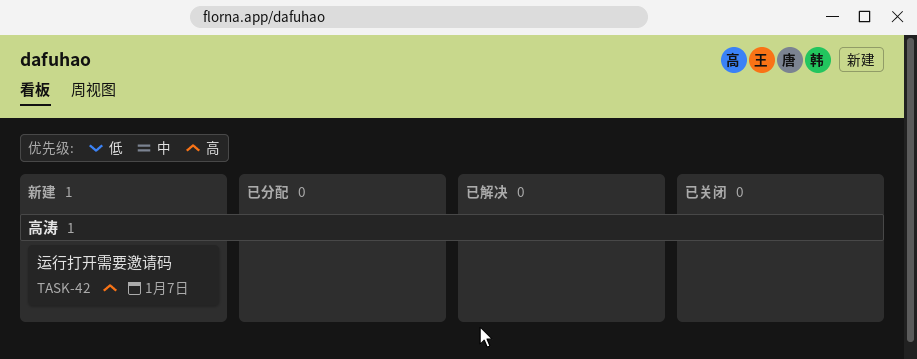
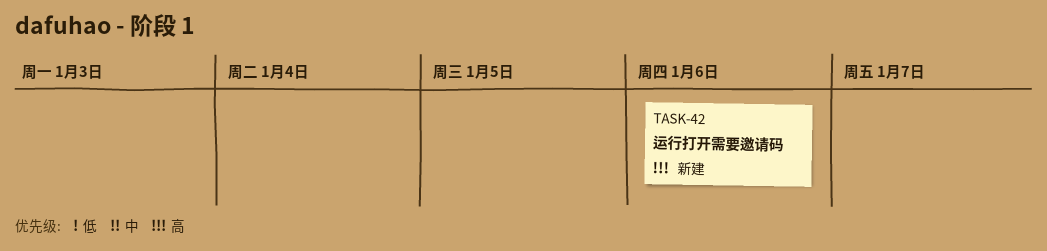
TASK-42, due: Jan 7 -> Jan 6

